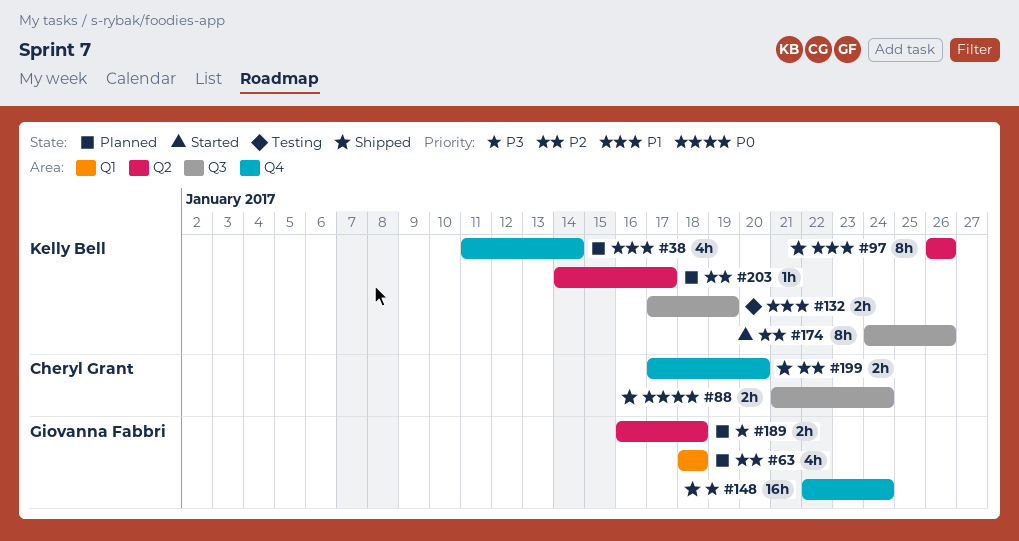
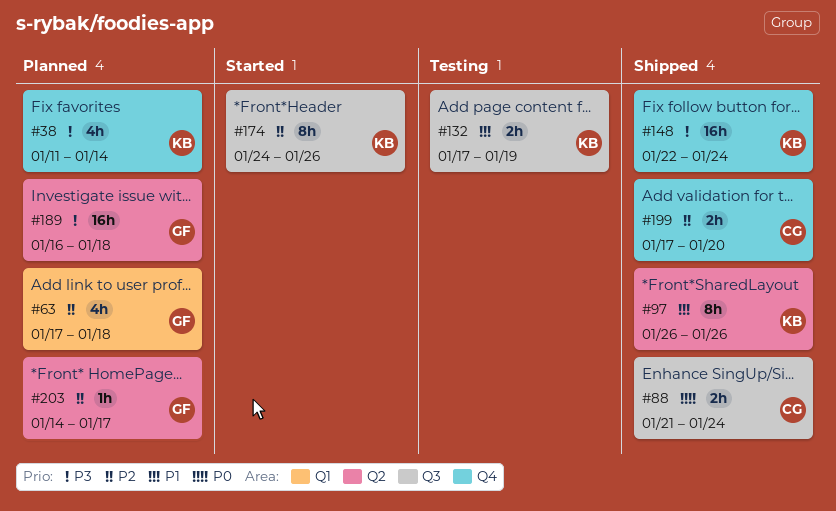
#38, priority: P1 -> P3
#63, start: Jan 18 -> Jan 17
#148, owner: Giovanna Fabbri -> Kelly Bell
#189, estimate: 2h -> 16h
#203, owner: Kelly Bell -> Giovanna Fabbri

